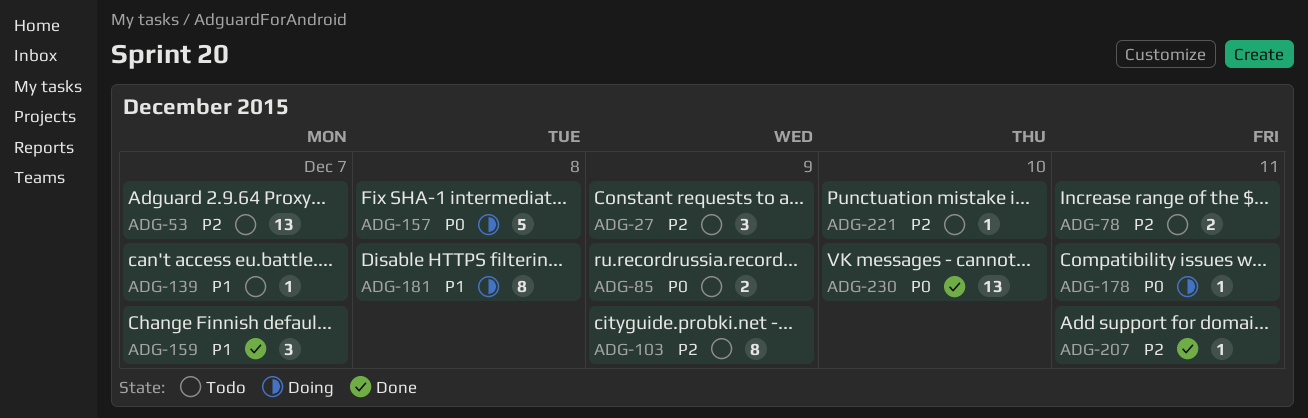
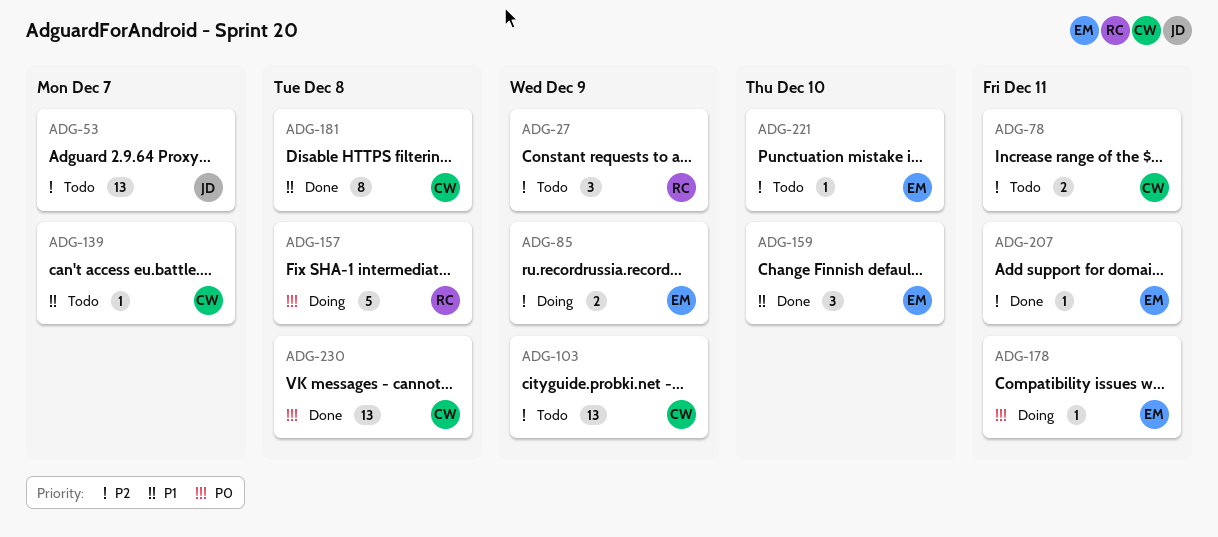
ADG-85, status: Todo -> Doing
ADG-85, priority: P0 -> P2
ADG-103, estimate: 8 -> 13
ADG-159, due: Dec 7 -> Dec 10
ADG-181, status: Doing -> Done
ADG-230, due: Dec 10 -> Dec 8

